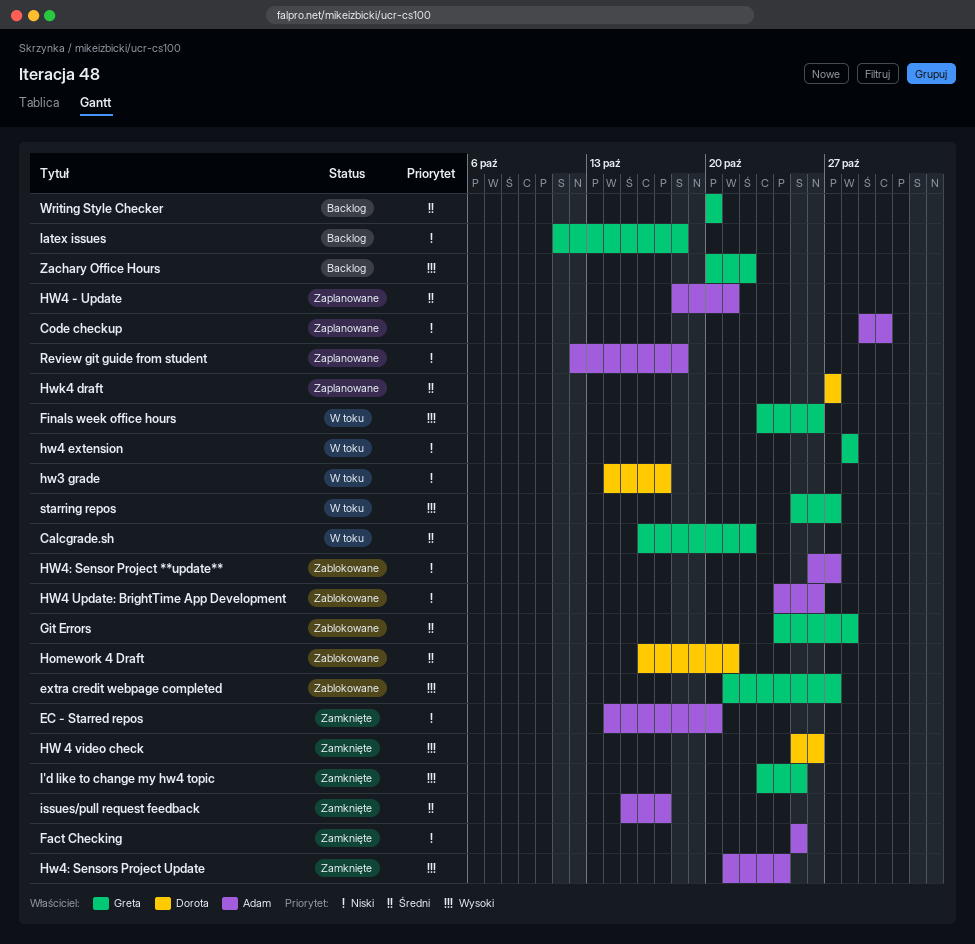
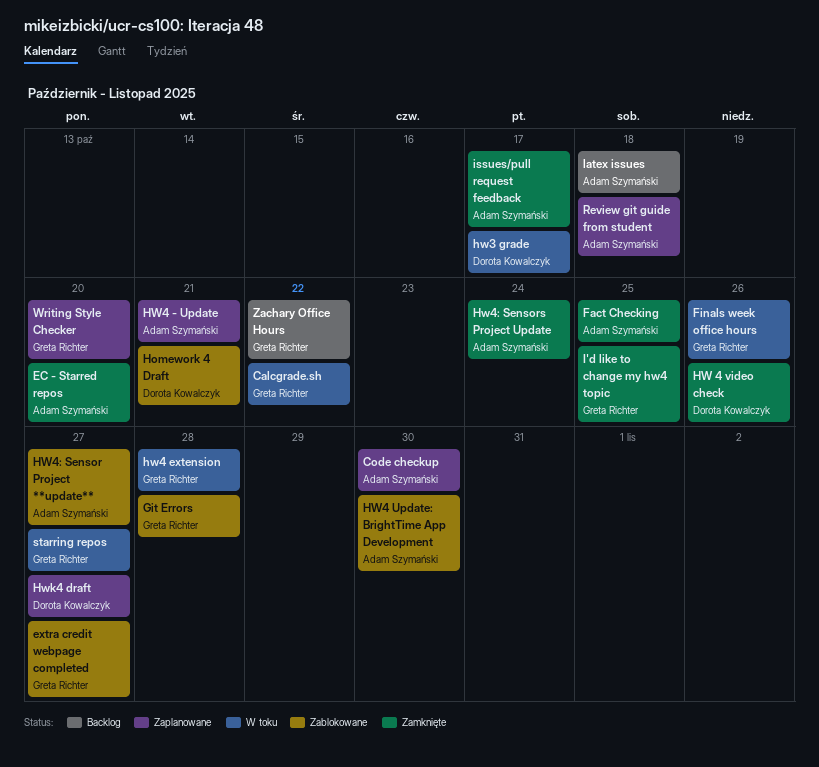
HW4 Update: BrightTime App Development, due: Oct 26 -> Oct 30
latex issues, owner: Greta Richter -> Adam Szymański
Writing Style Checker, status: Backlog -> Zaplanowane

